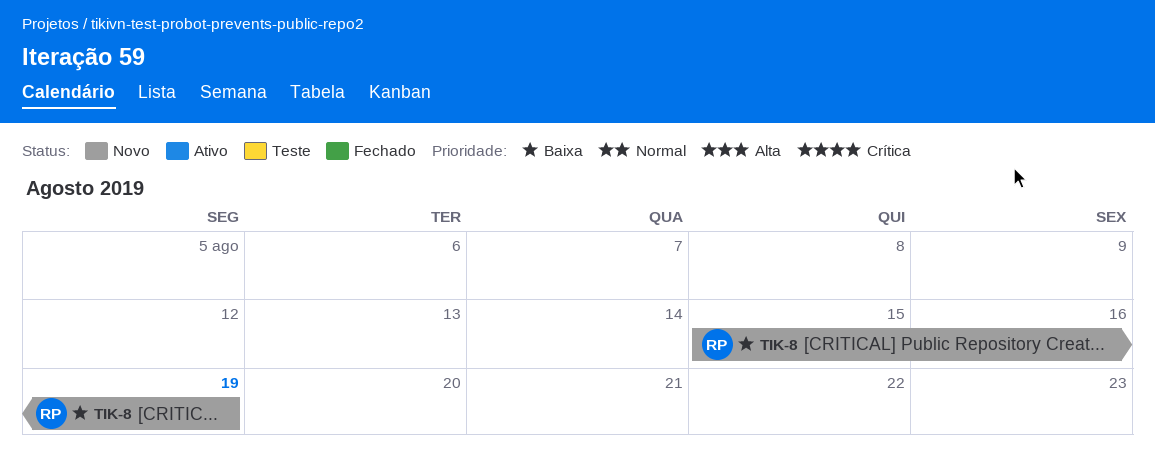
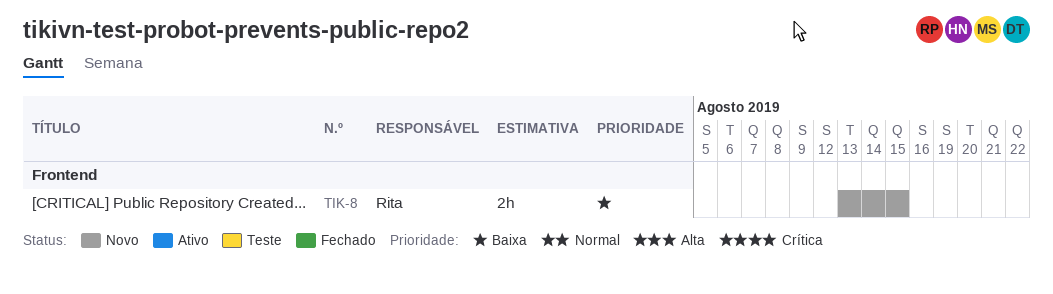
TIK-8, start: Aug 15 -> Aug 13
TIK-8, due: Aug 19 -> Aug 15

